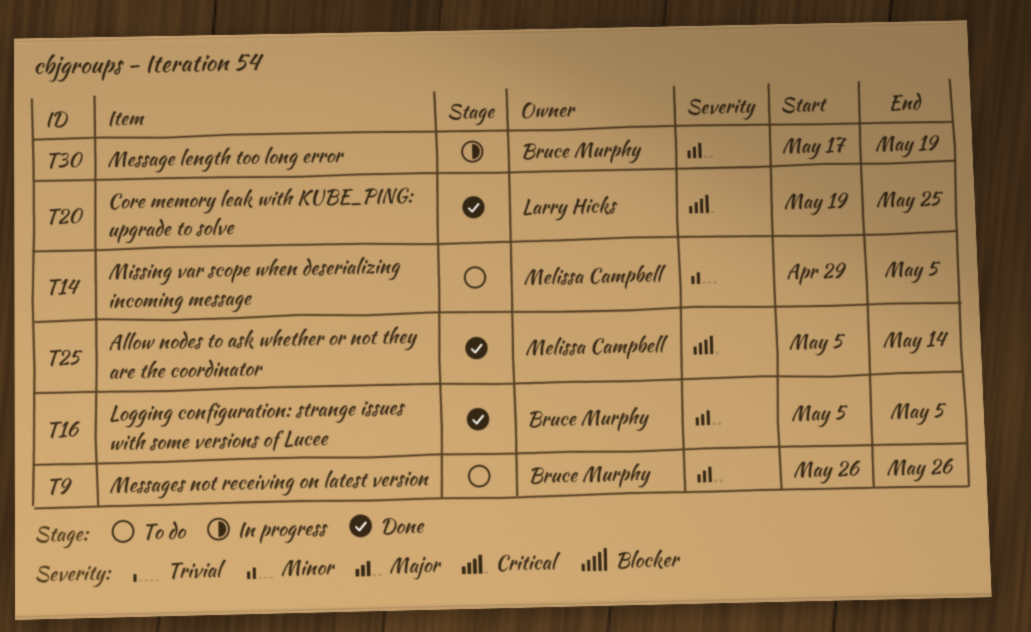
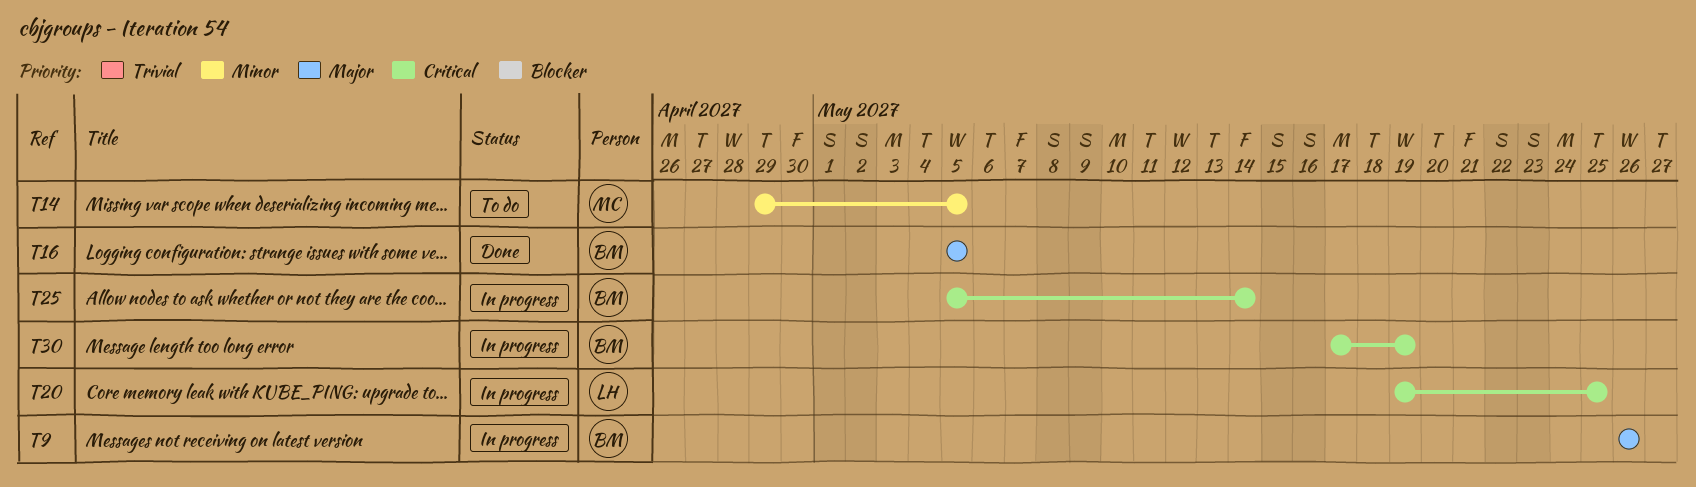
T9, status: To do -> In progress
T20, status: Done -> In progress
T25, status: Done -> In progress
T25, owner: Melissa Campbell -> Bruce Murphy
T30, priority: Major -> Critical

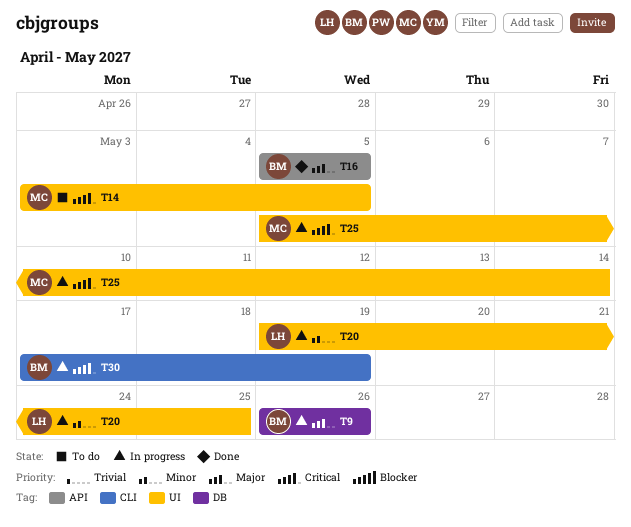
T14, priority: Minor -> Critical
T14, start: Apr 29 -> May 3
T20, priority: Critical -> Minor
T25, owner: BM -> MC

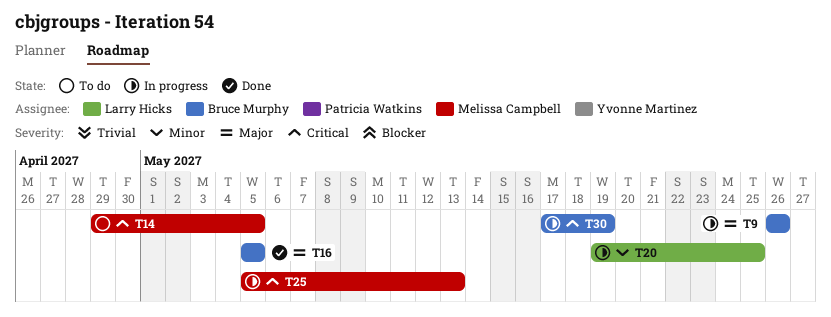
T14, start: May 3 -> Apr 29
T25, due: May 14 -> May 13

